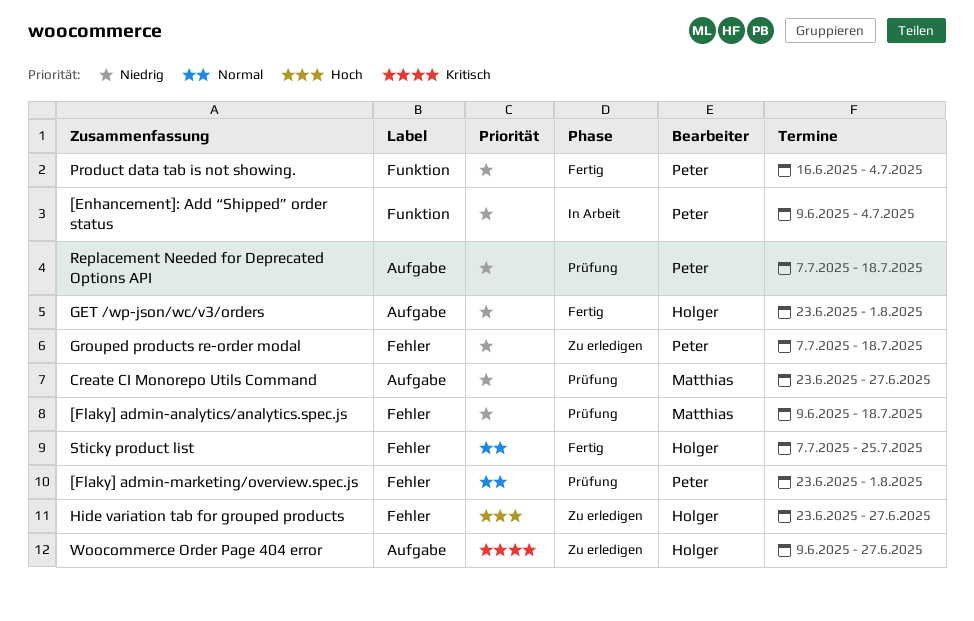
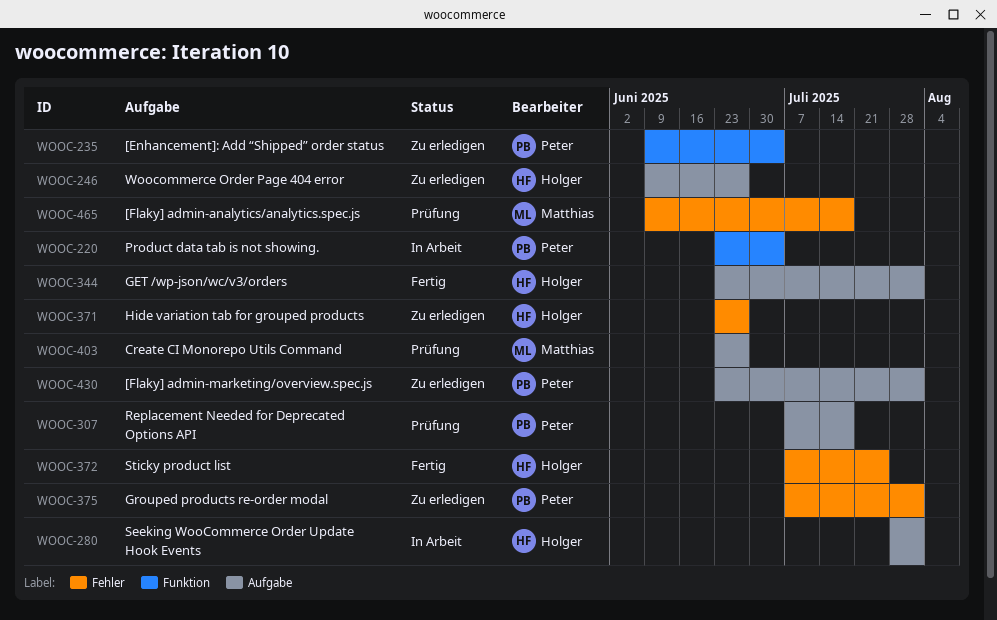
[Enhancement]: Add “Shipped” order status, status: In Arbeit -> Zu erledigen
[Flaky] admin-marketing/overview.spec.js, status: Prüfung -> Zu erledigen
[Flaky] admin-marketing/overview.spec.js, label: Fehler -> Aufgabe
Grouped products re-order modal, due: Jul 18 -> Aug 1
Product data tab is not showing., status: Fertig -> In Arbeit
Product data tab is not showing., start: Jun 16 -> Jun 23
Seeking WooCommerce Order Update Hook Events: none -> present

